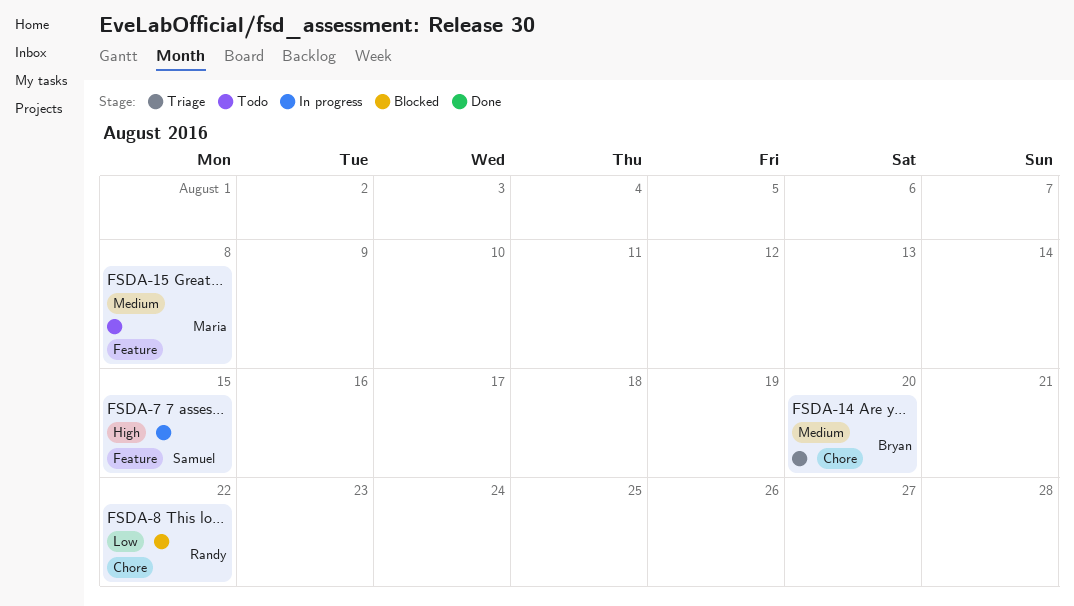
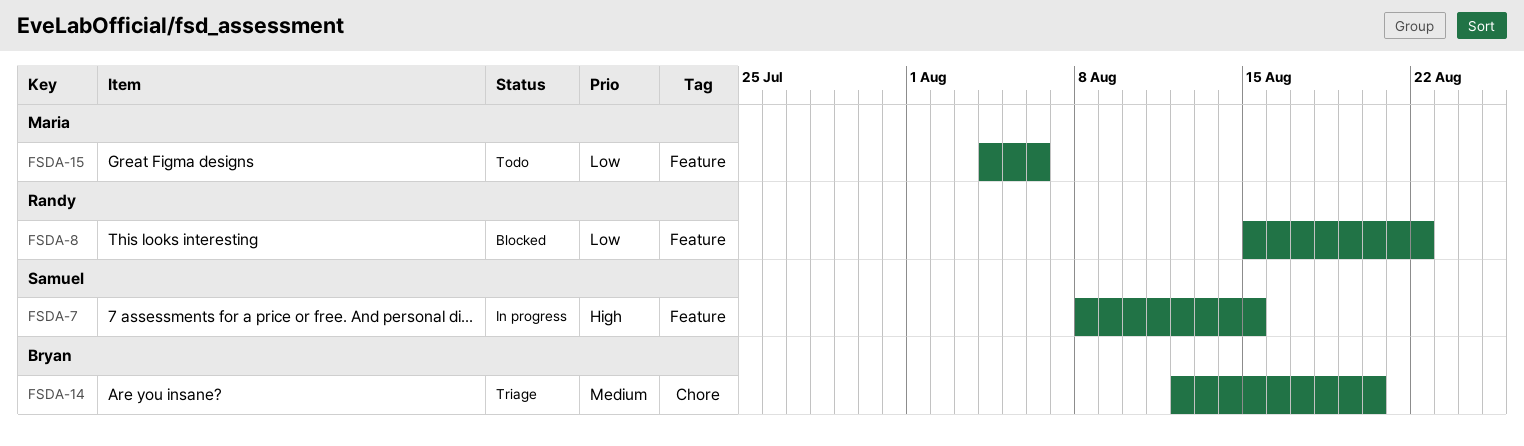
FSDA-8, label: Chore -> Feature
FSDA-15, priority: Medium -> Low
FSDA-15, due: Aug 8 -> Aug 6

